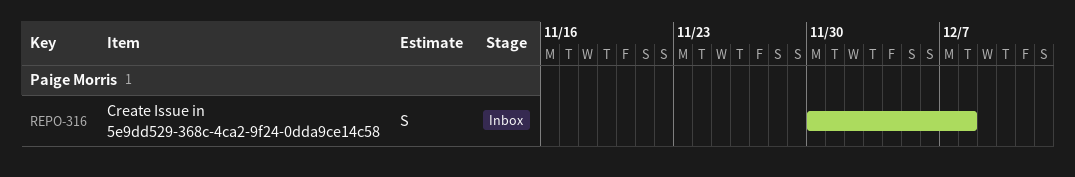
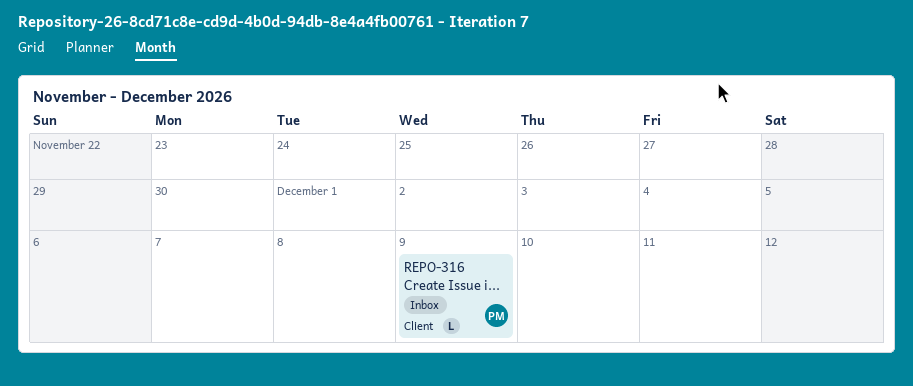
REPO-316, estimate: S -> L
REPO-316, due: Dec 8 -> Dec 9

